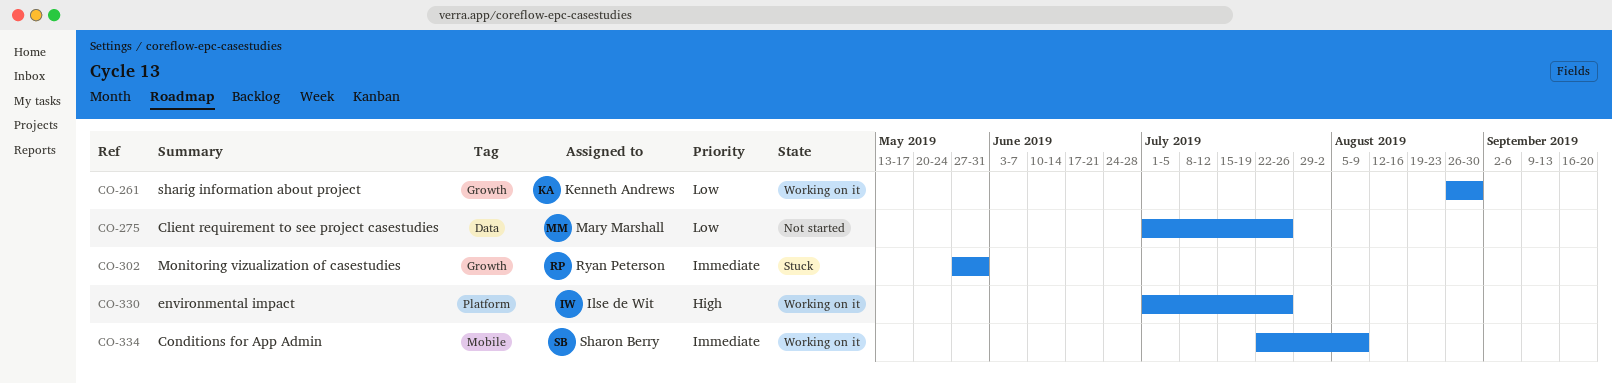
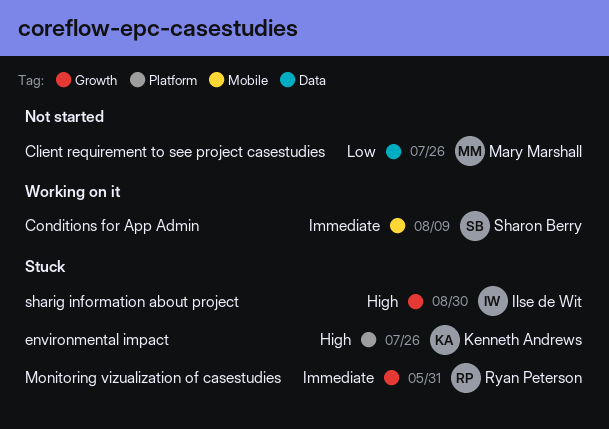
environmental impact, status: Working on it -> Stuck
environmental impact, owner: Ilse de Wit -> Kenneth Andrews
sharig information about project, status: Working on it -> Stuck
sharig information about project, owner: Kenneth Andrews -> Ilse de Wit
sharig information about project, priority: Low -> High

